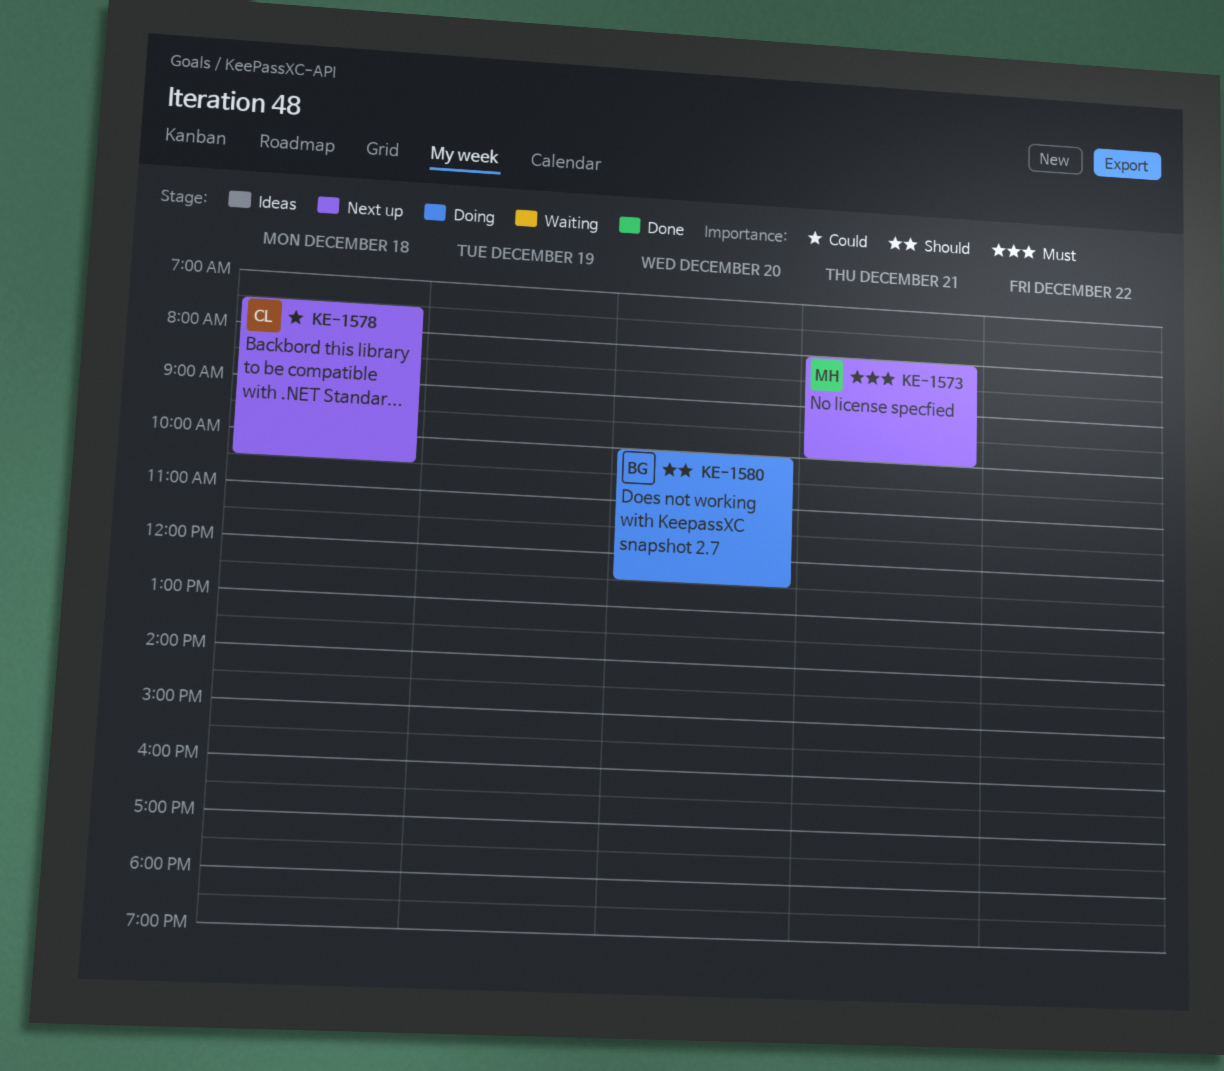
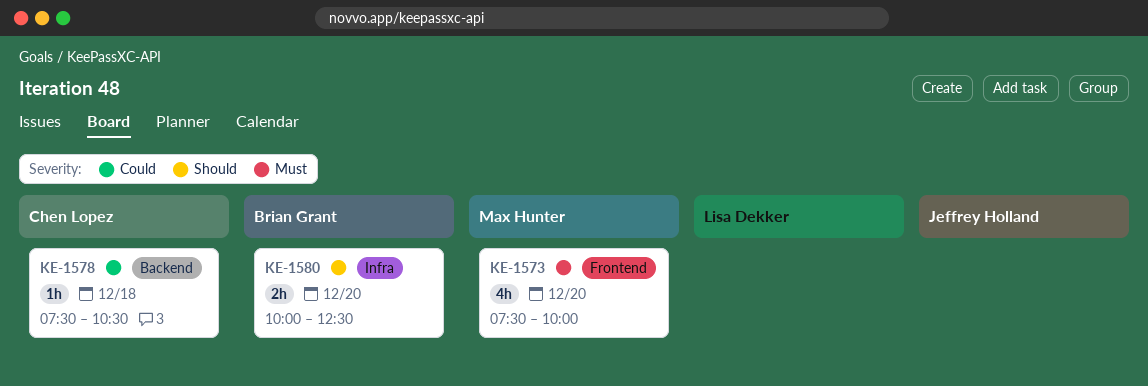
KE-1573, day: Dec 21 -> Dec 20
KE-1573, begins: 08:00 -> 07:30

